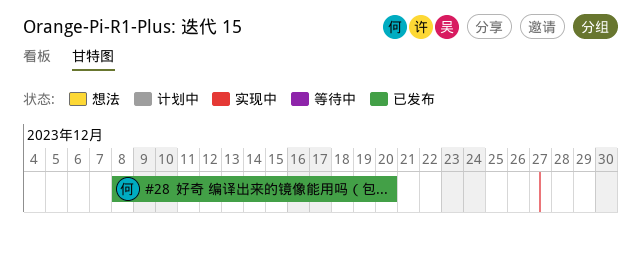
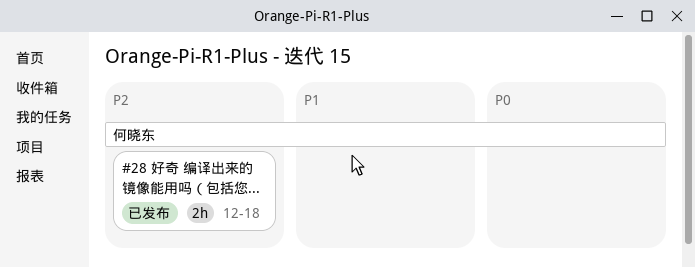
#28, due: Dec 20 -> Dec 18

